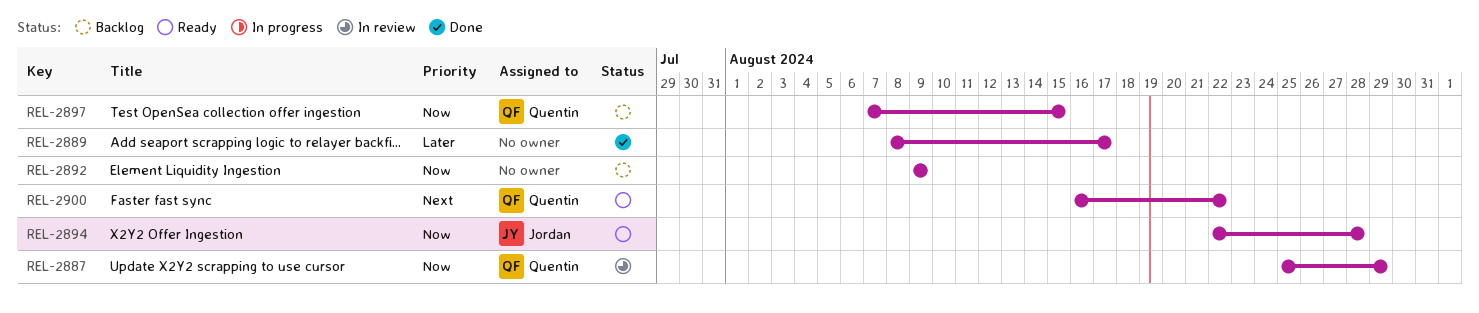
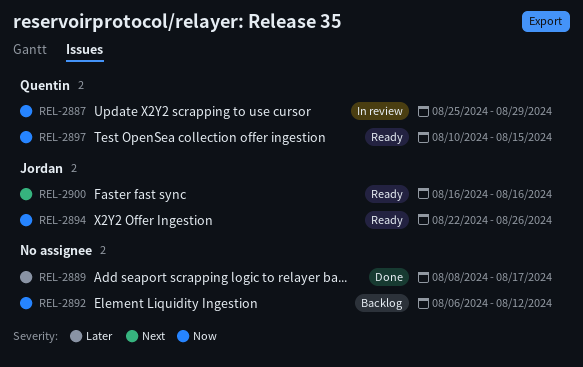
REL-2892, start: Aug 9 -> Aug 6
REL-2892, due: Aug 9 -> Aug 12
REL-2894, due: Aug 28 -> Aug 26
REL-2897, status: Backlog -> Ready
REL-2897, start: Aug 7 -> Aug 10
REL-2900, owner: Quentin -> Jordan
REL-2900, due: Aug 22 -> Aug 16

